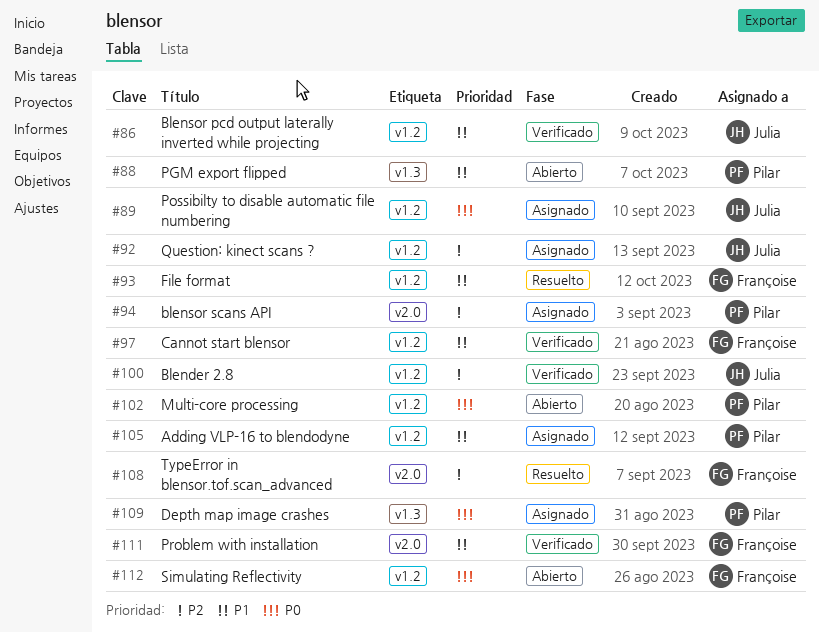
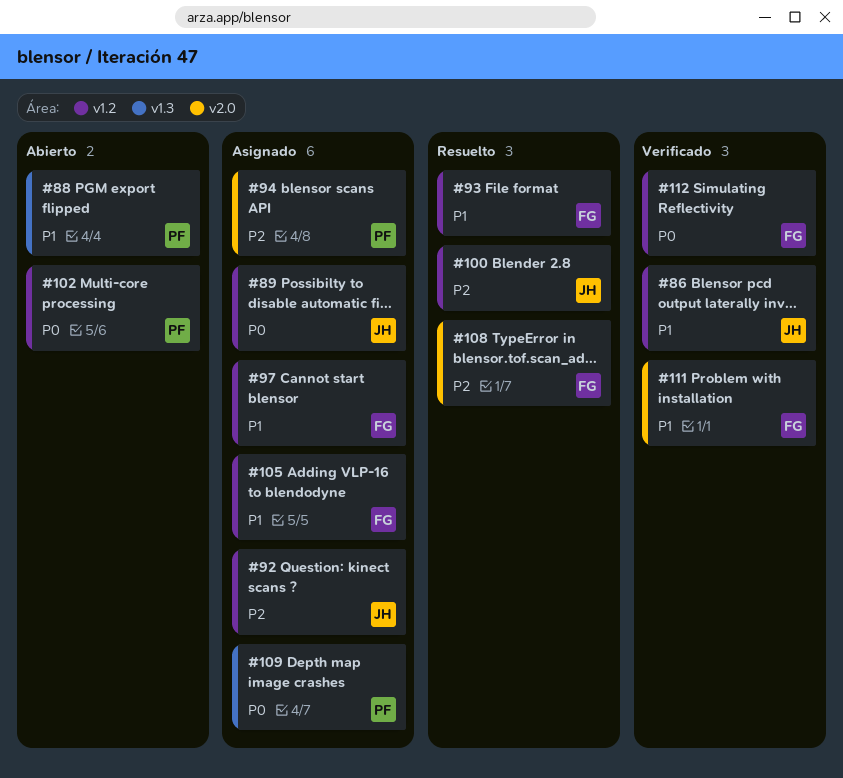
#97, status: Verificado -> Asignado
#100, status: Verificado -> Resuelto
#105, owner: Pilar -> Françoise
#112, status: Abierto -> Verificado

